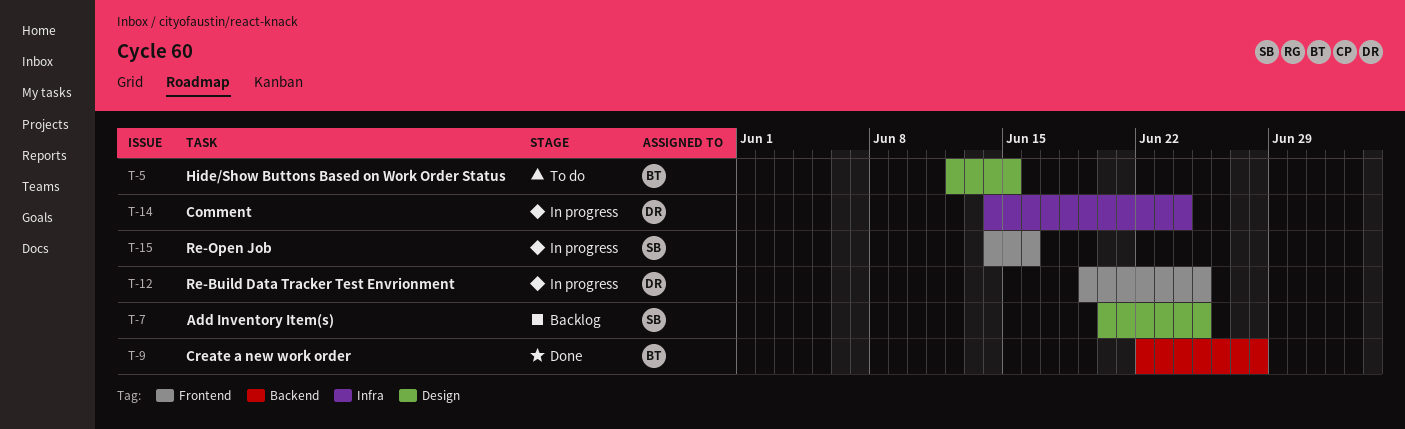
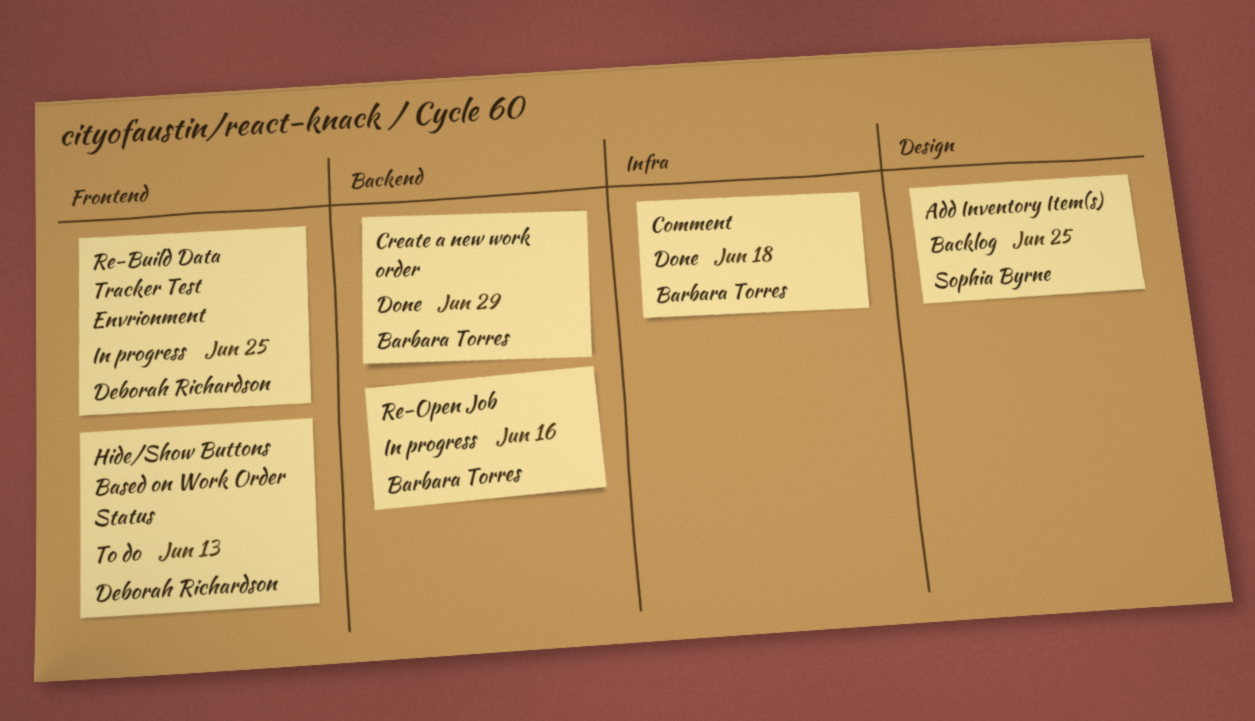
Comment, status: In progress -> Done
Comment, owner: Deborah Richardson -> Barbara Torres
Comment, due: Jun 24 -> Jun 18
Create a new work order, due: Jun 28 -> Jun 29
Hide/Show Buttons Based on Work Order Status, owner: Barbara Torres -> Deborah Richardson
Hide/Show Buttons Based on Work Order Status, label: Design -> Frontend
Hide/Show Buttons Based on Work Order Status, due: Jun 15 -> Jun 13
Re-Open Job, owner: Sophia Byrne -> Barbara Torres
Re-Open Job, label: Frontend -> Backend

